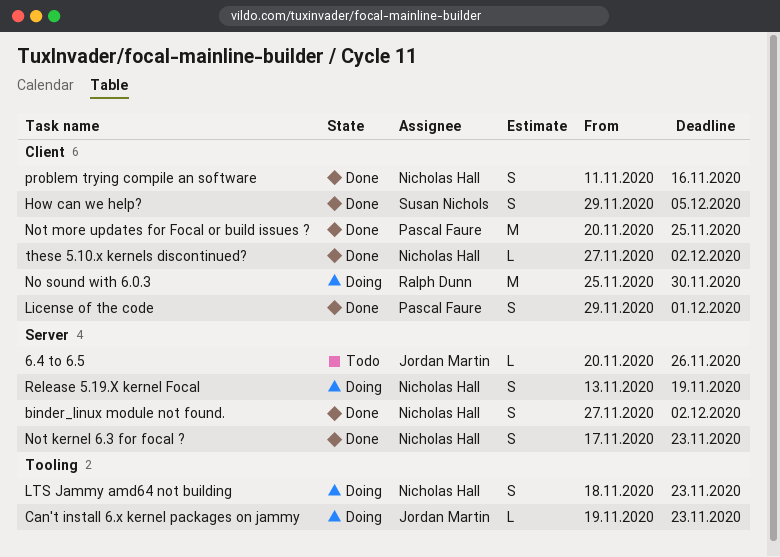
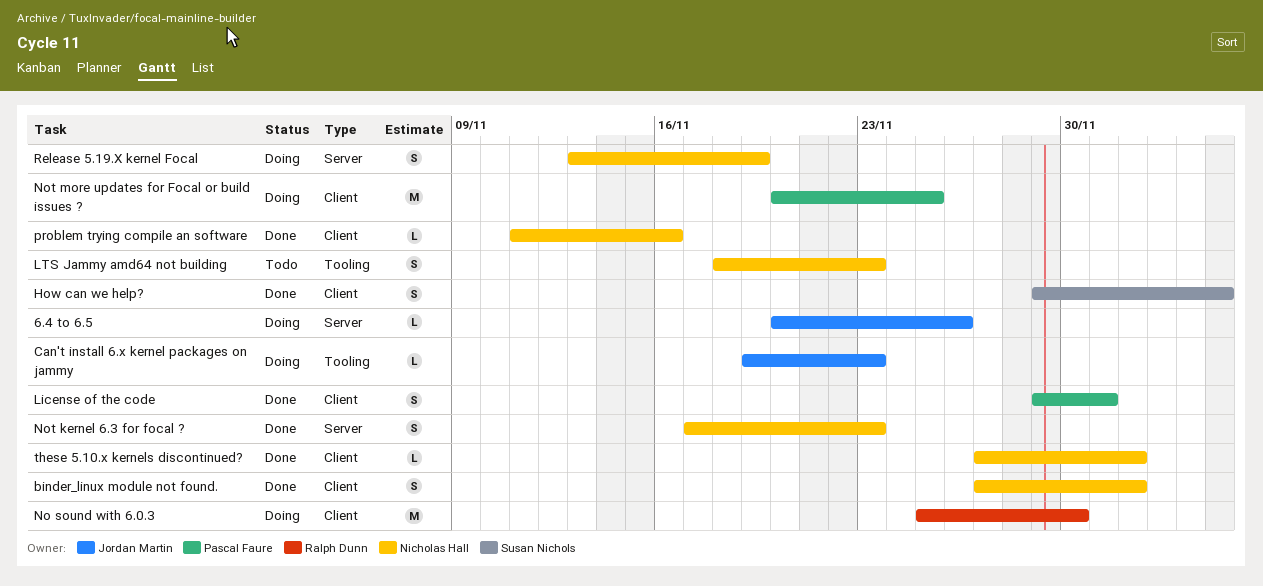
6.4 to 6.5, status: Todo -> Doing
binder_linux module not found., label: Server -> Client
LTS Jammy amd64 not building, status: Doing -> Todo
Not more updates for Focal or build issues ?, status: Done -> Doing
problem trying compile an software, estimate: S -> L

